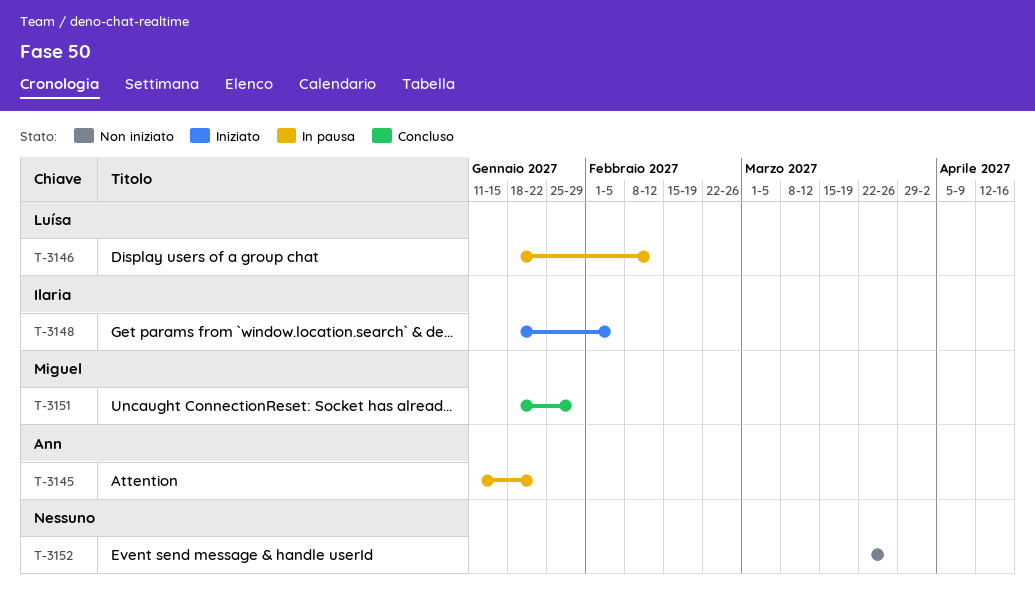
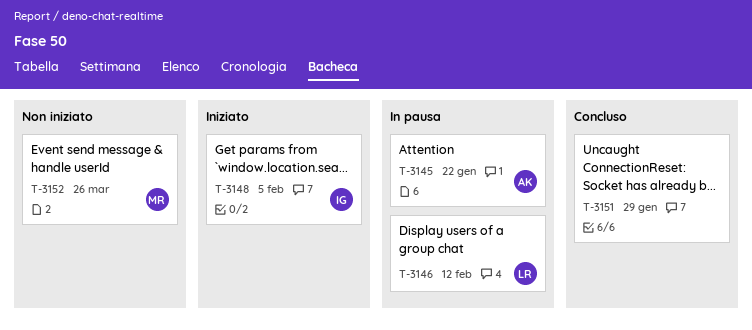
T-3151, owner: Miguel -> none
T-3152, owner: none -> Miguel

